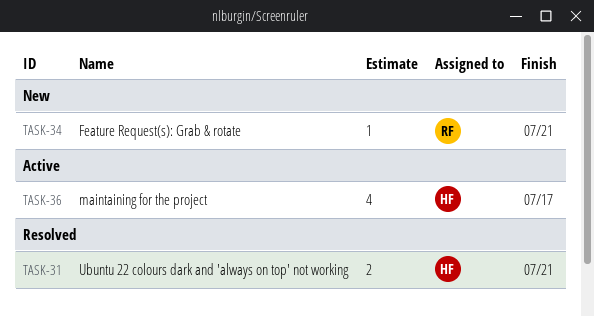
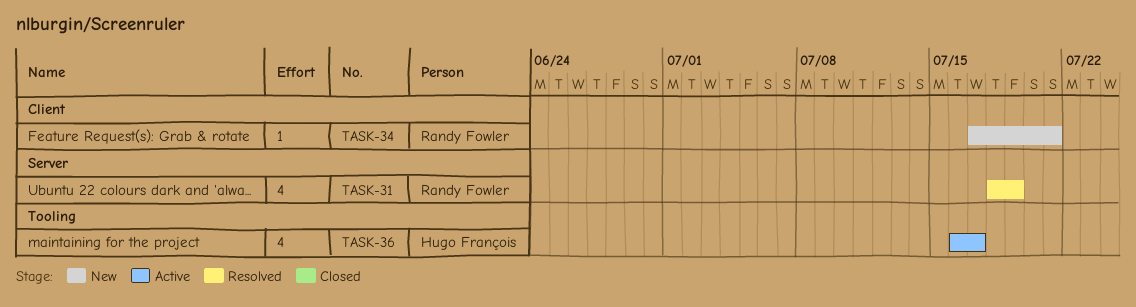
TASK-31, owner: Hugo François -> Randy Fowler
TASK-31, estimate: 2 -> 4
TASK-31, due: Jul 21 -> Jul 19

